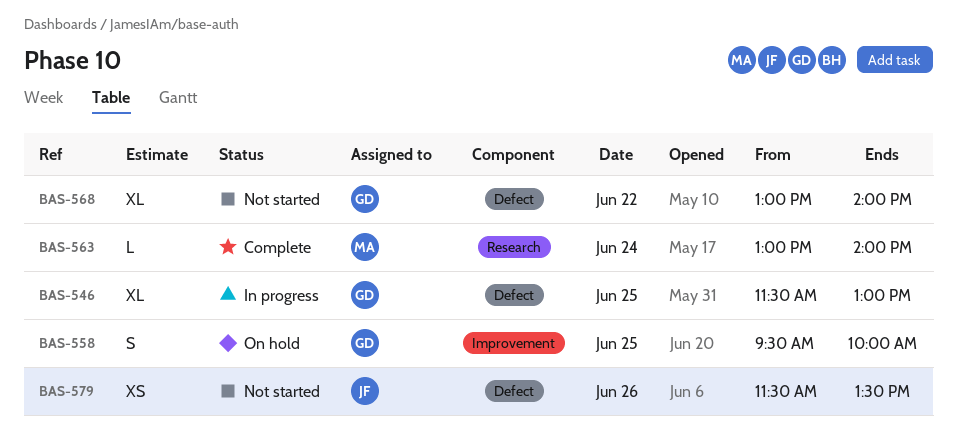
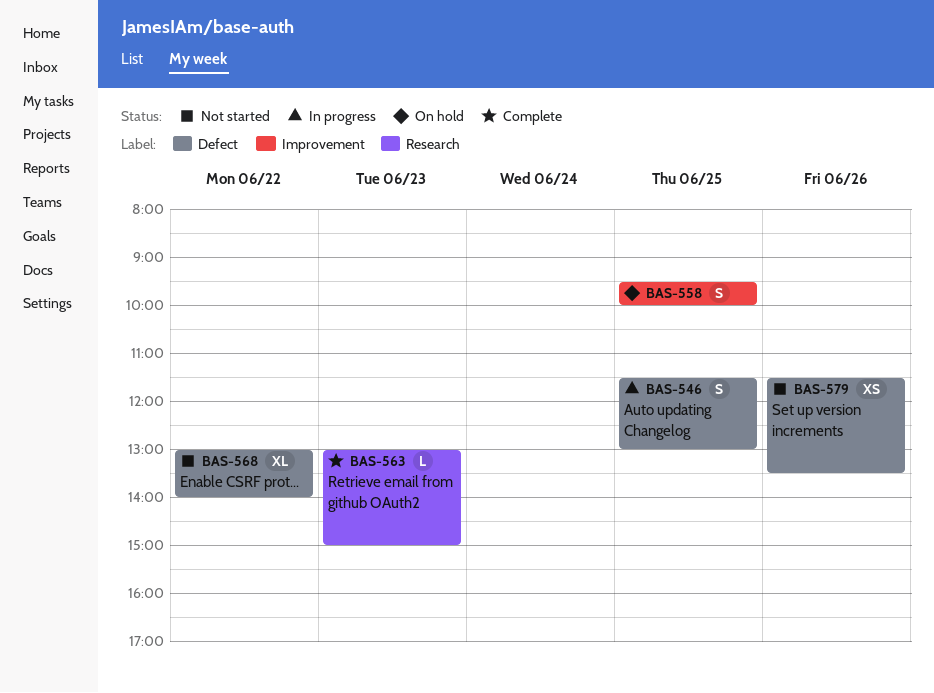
BAS-546, estimate: XL -> S
BAS-563, day: Jun 24 -> Jun 23
BAS-563, ends: 14:00 -> 15:00

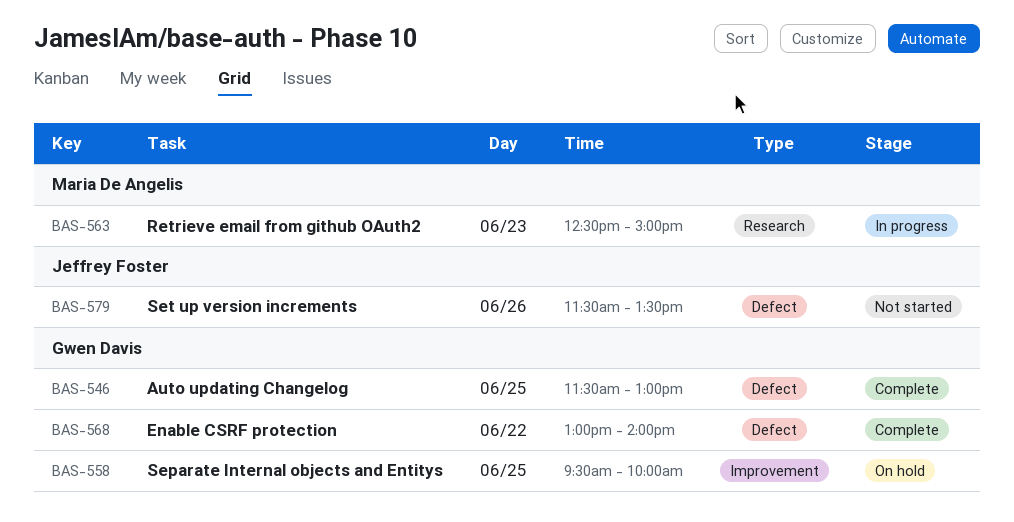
BAS-546, status: In progress -> Complete
BAS-563, status: Complete -> In progress
BAS-563, begins: 13:00 -> 12:30
BAS-568, status: Not started -> Complete

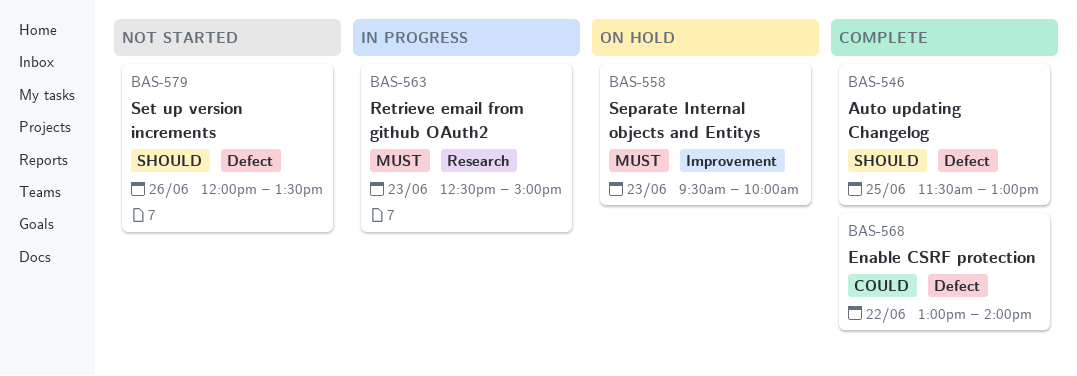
BAS-558, day: Jun 25 -> Jun 23
BAS-579, begins: 11:30 -> 12:00

